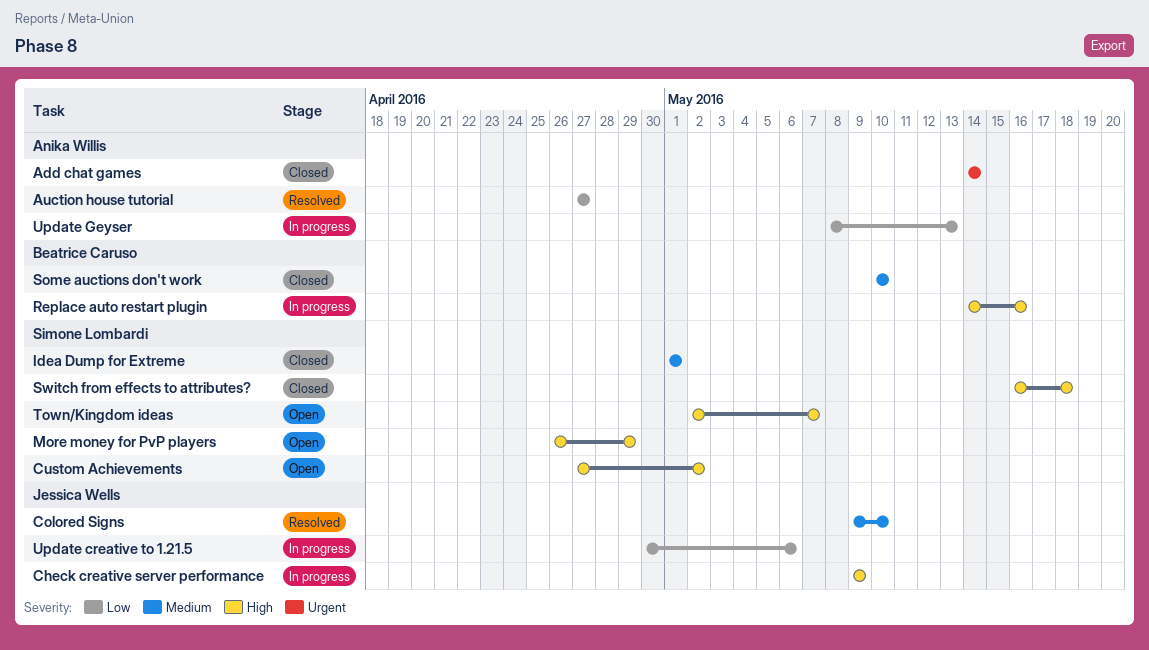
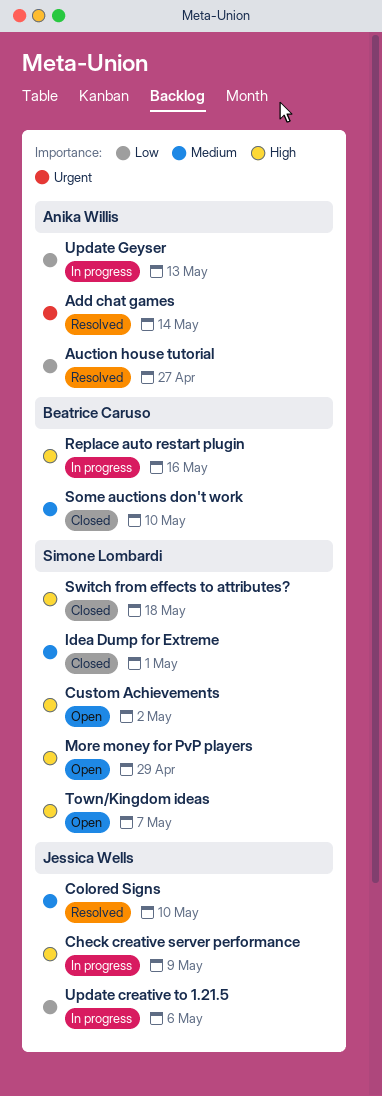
Add chat games, status: Closed -> Resolved

